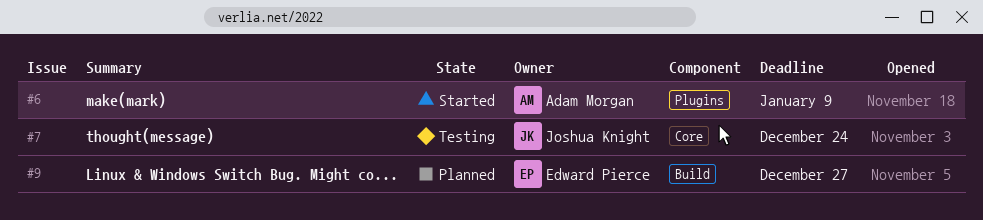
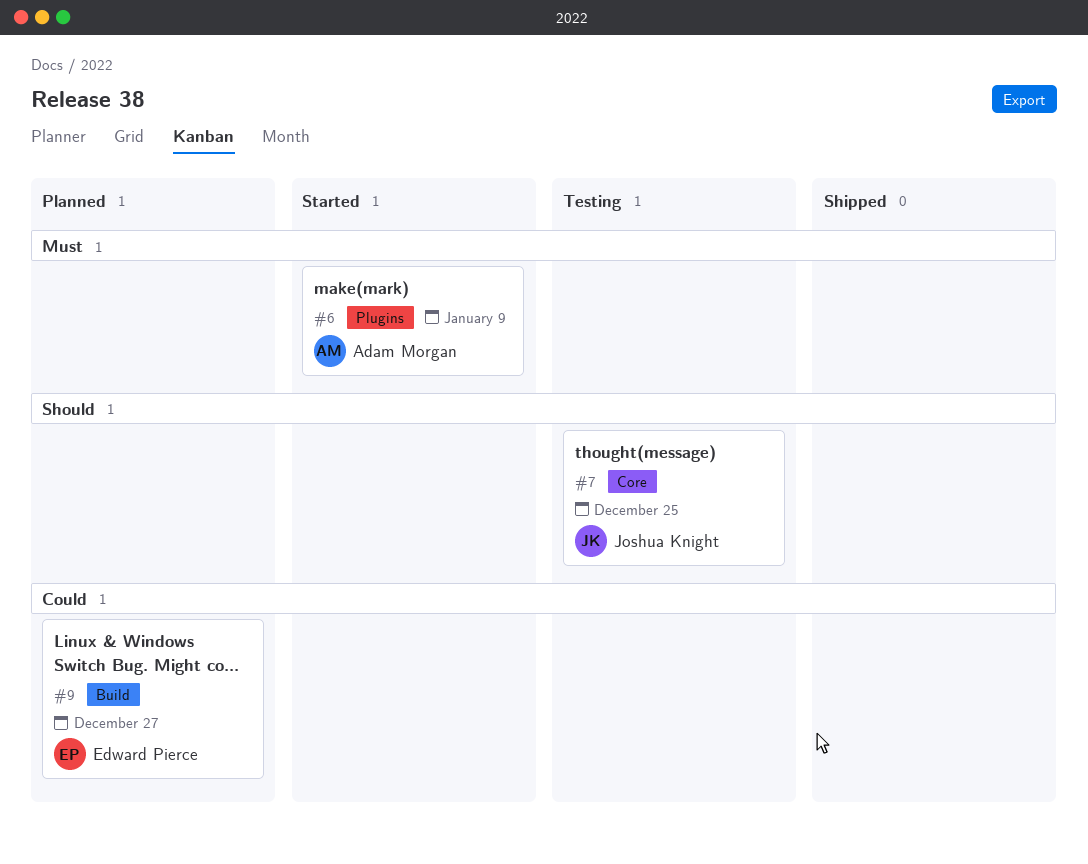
#7, due: Dec 24 -> Dec 25

